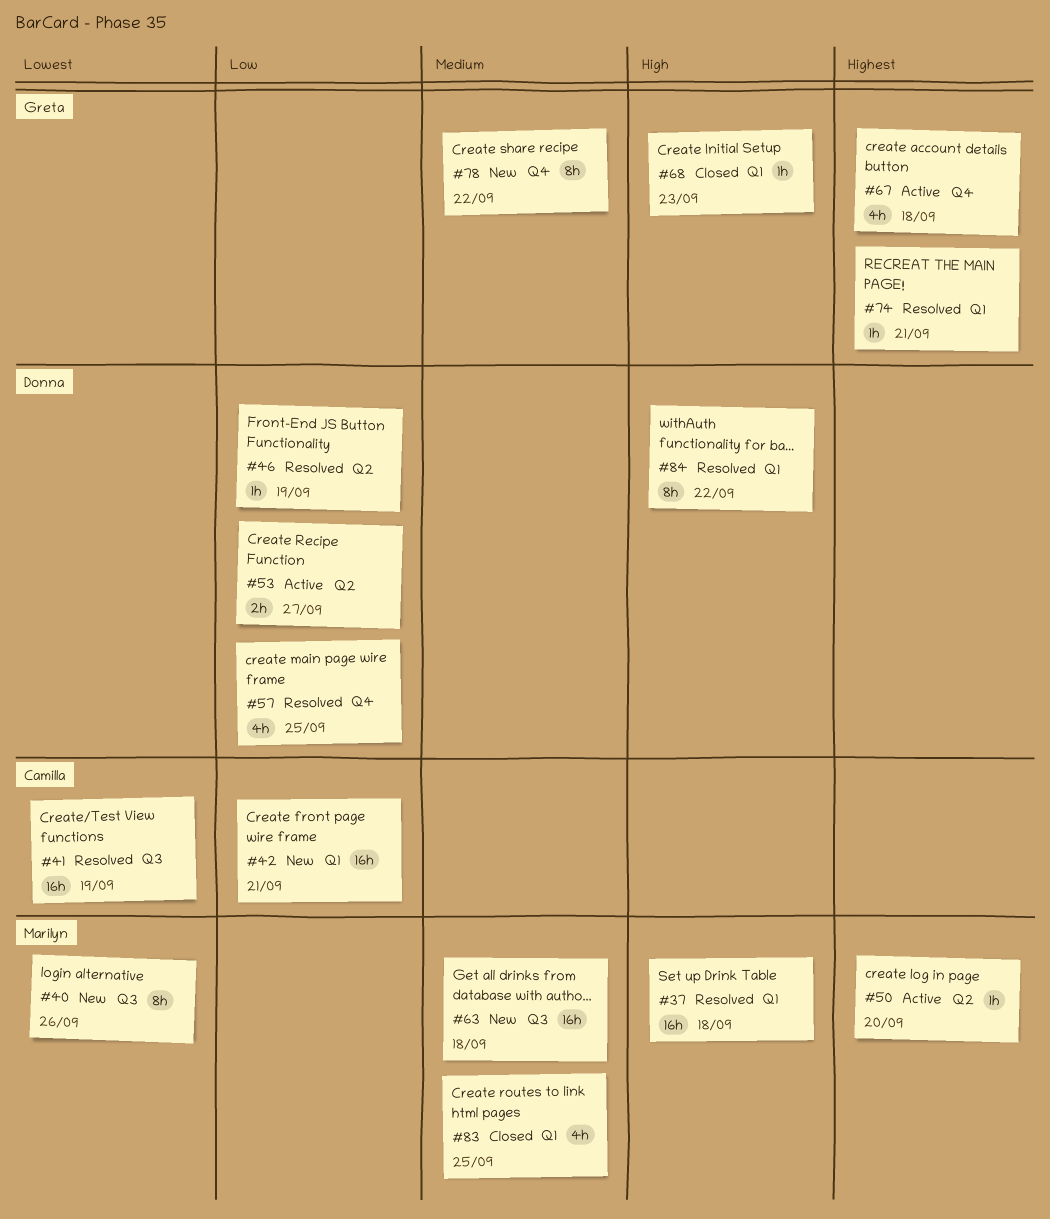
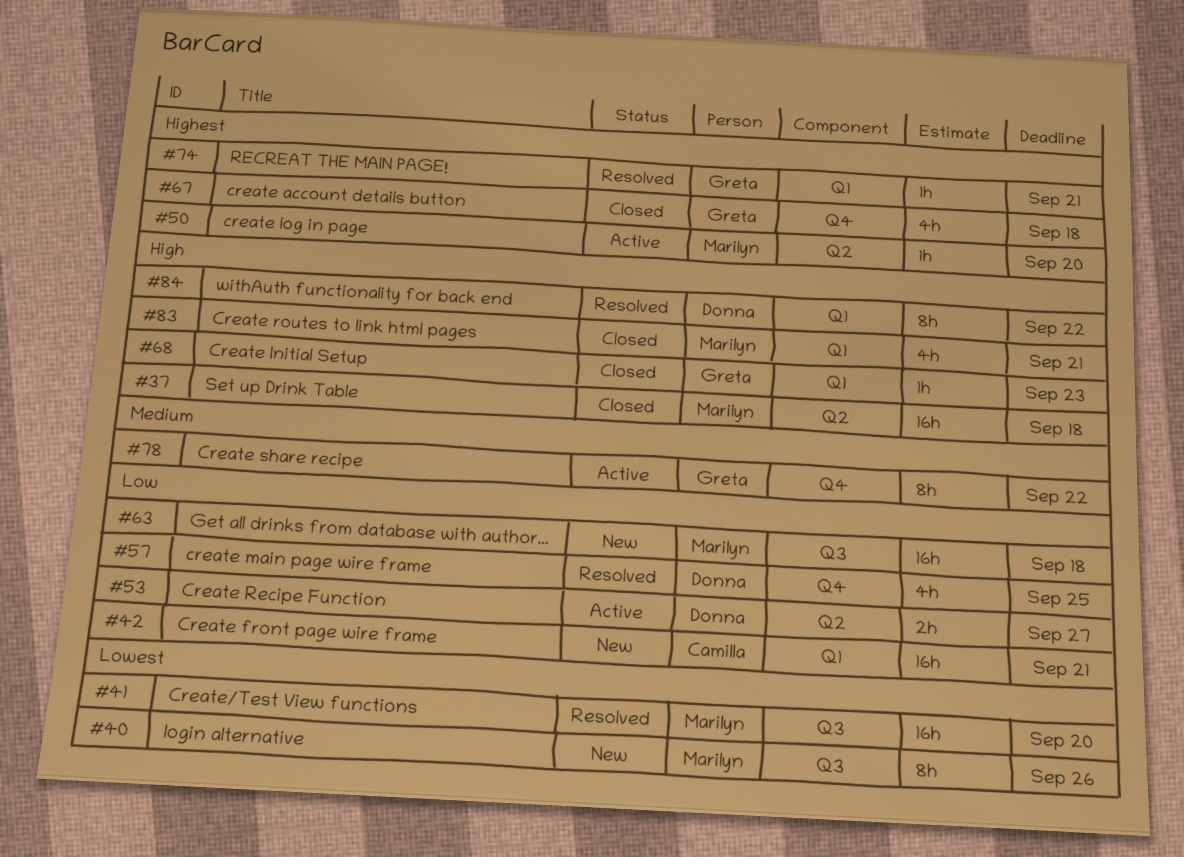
#37, status: Resolved -> Closed
#37, label: Q1 -> Q2
#41, owner: Camilla -> Marilyn
#41, due: Sep 19 -> Sep 20
#46: present -> none
#63, priority: Medium -> Low
#67, status: Active -> Closed
#78, status: New -> Active
#83, priority: Medium -> High
#83, due: Sep 25 -> Sep 21

